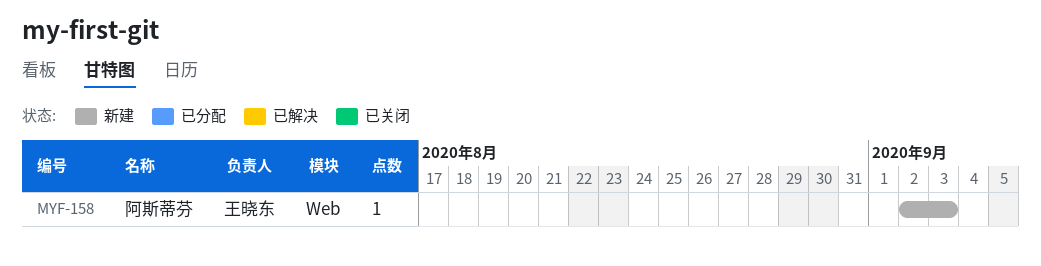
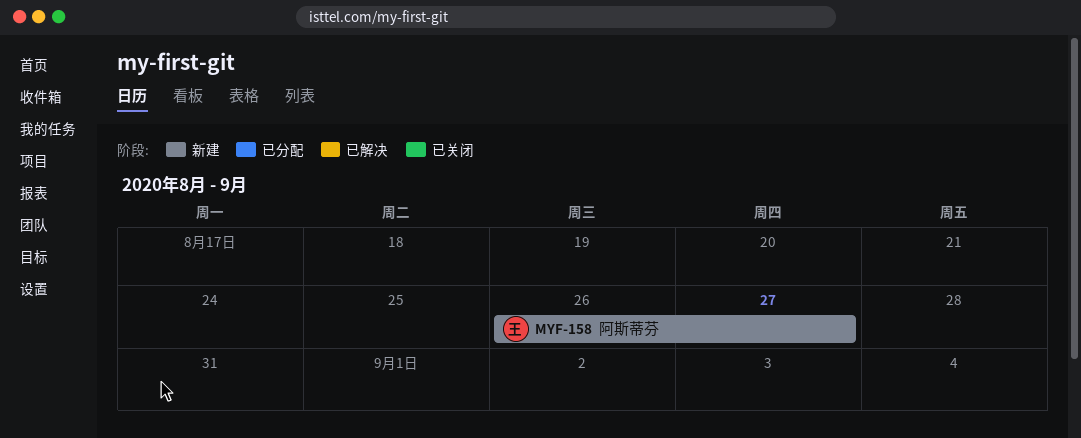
MYF-158, start: Sep 2 -> Aug 26
MYF-158, due: Sep 3 -> Aug 27

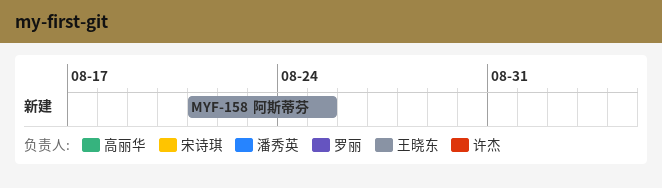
MYF-158, start: Aug 26 -> Aug 21
MYF-158, due: Aug 27 -> Aug 25

